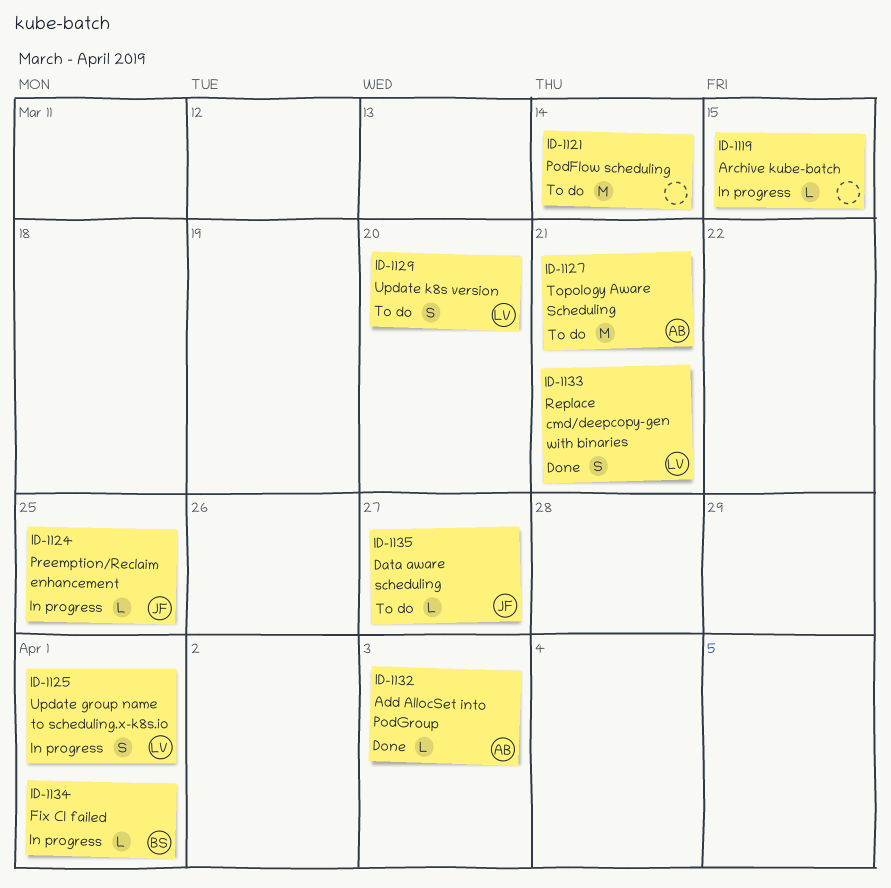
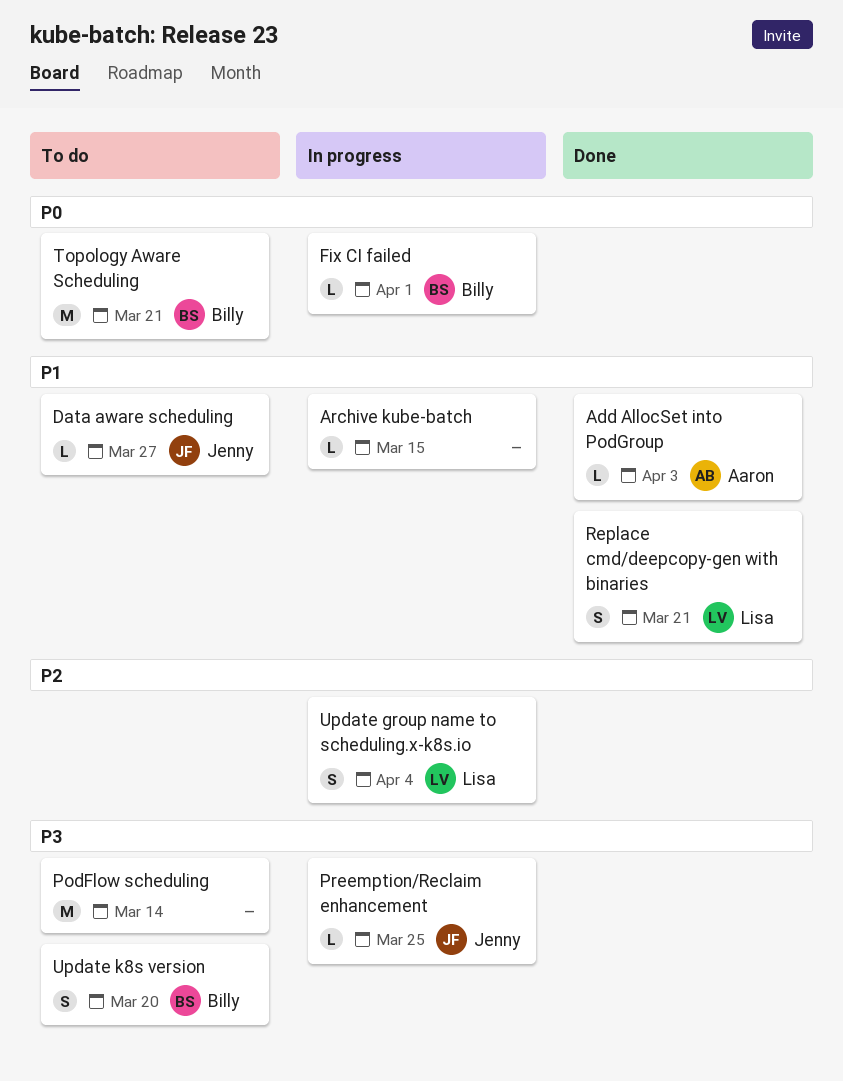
Topology Aware Scheduling, owner: Aaron -> Billy
Update group name to scheduling.x-k8s.io, due: Apr 1 -> Apr 4
Update k8s version, owner: Lisa -> Billy

